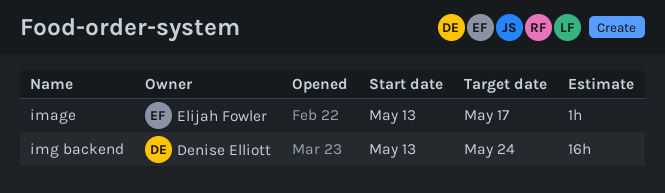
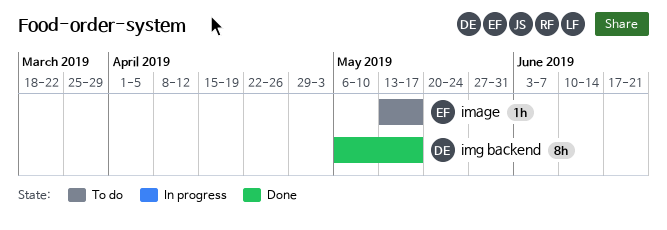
img backend, estimate: 16h -> 8h
img backend, start: May 13 -> May 6
img backend, due: May 24 -> May 17

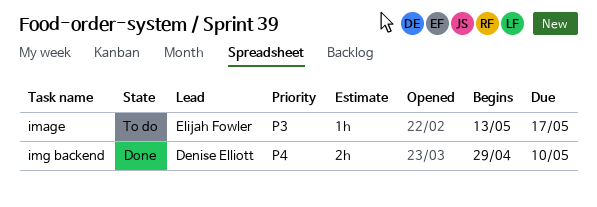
img backend, estimate: 8h -> 2h
img backend, start: May 6 -> Apr 29
img backend, due: May 17 -> May 10

